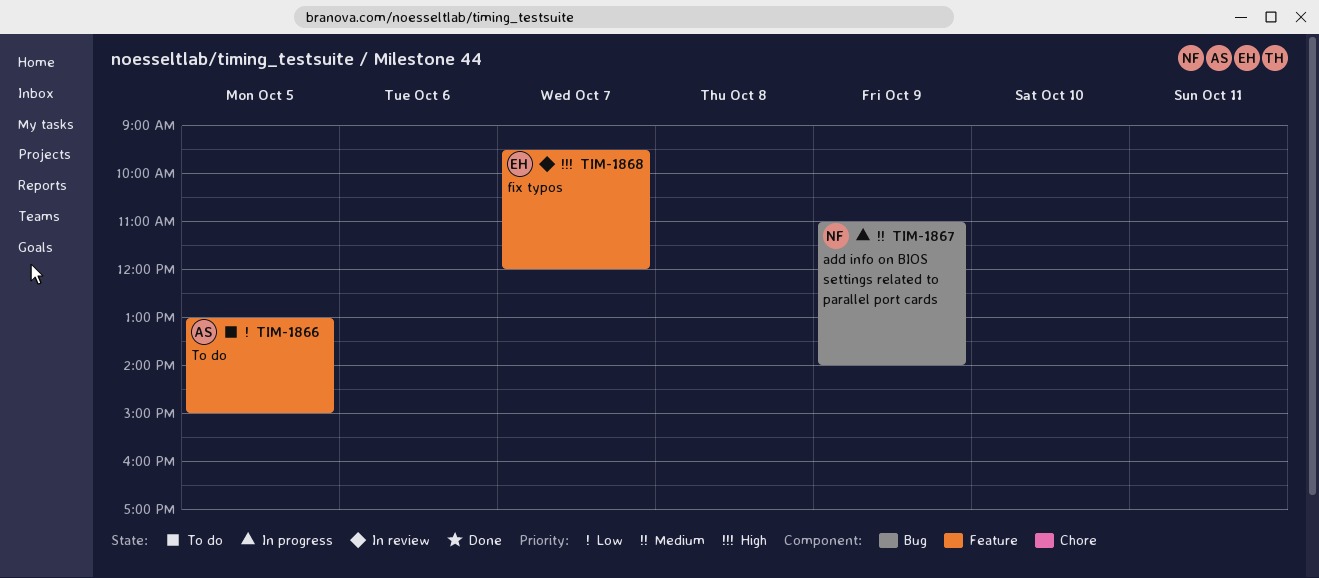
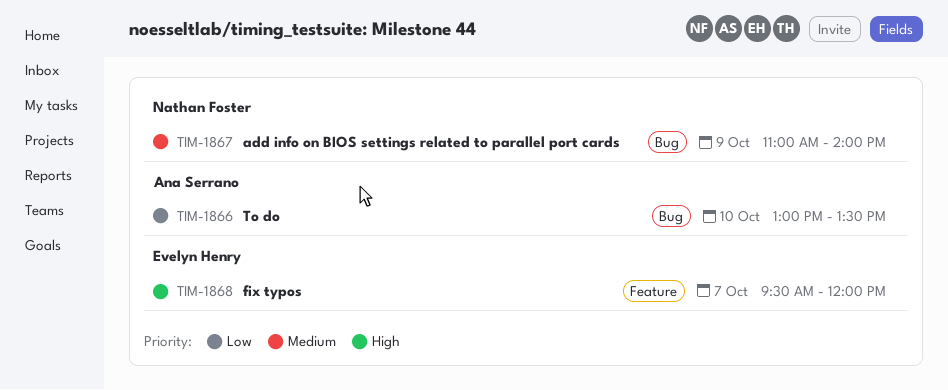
TIM-1866, label: Feature -> Bug
TIM-1866, day: Oct 5 -> Oct 10
TIM-1866, ends: 15:00 -> 13:30

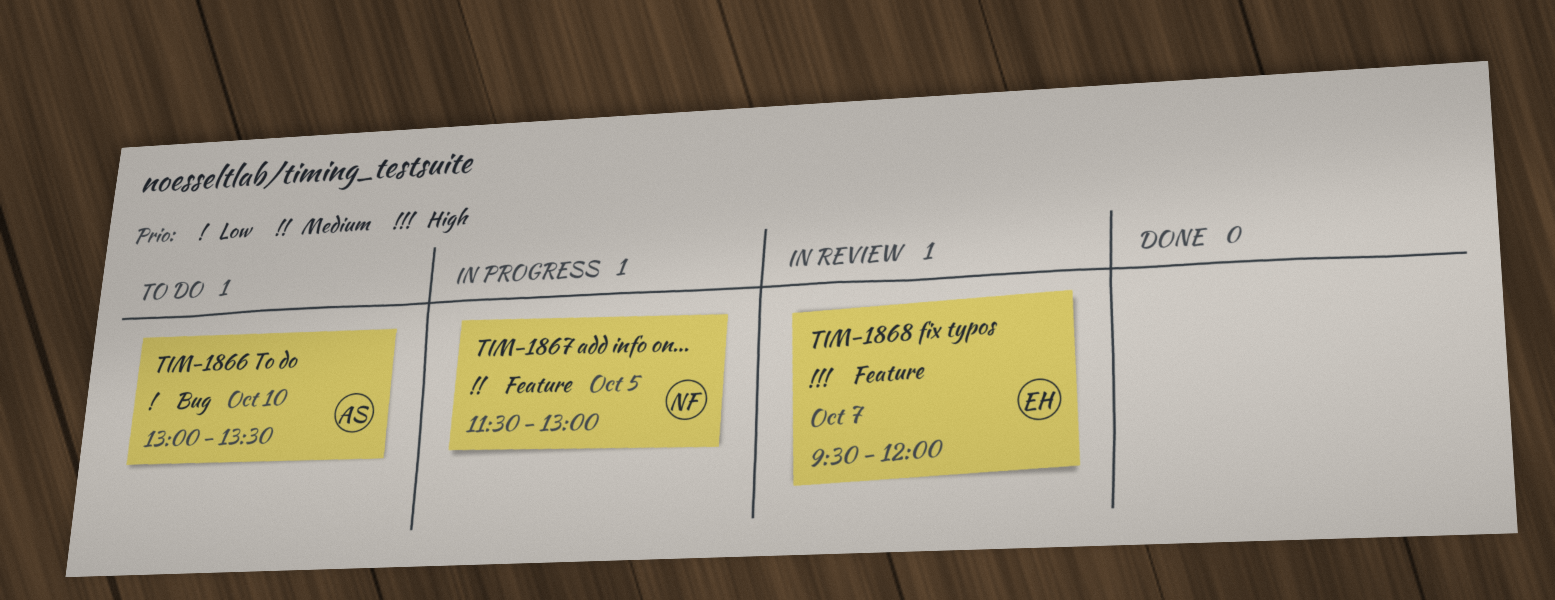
TIM-1867, label: Bug -> Feature
TIM-1867, day: Oct 9 -> Oct 5
TIM-1867, begins: 11:00 -> 11:30
TIM-1867, ends: 14:00 -> 13:00

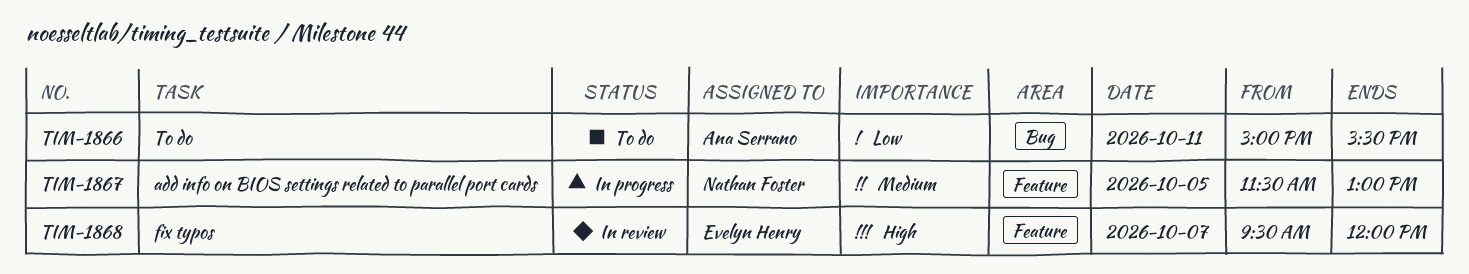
TIM-1866, day: Oct 10 -> Oct 11
TIM-1866, begins: 13:00 -> 15:00
TIM-1866, ends: 13:30 -> 15:30

